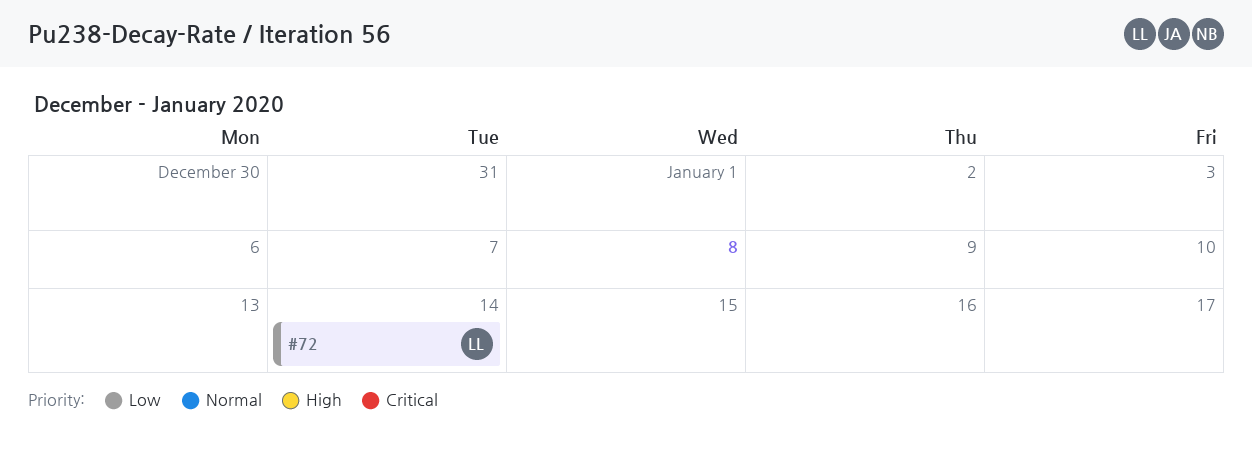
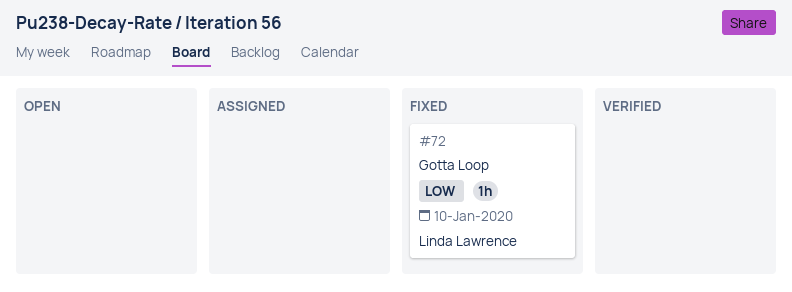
#72, due: Jan 14 -> Jan 10

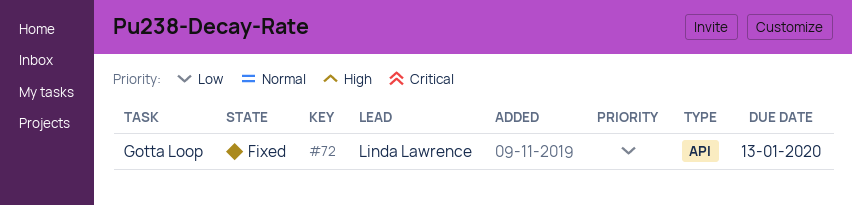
#72, due: Jan 10 -> Jan 13

